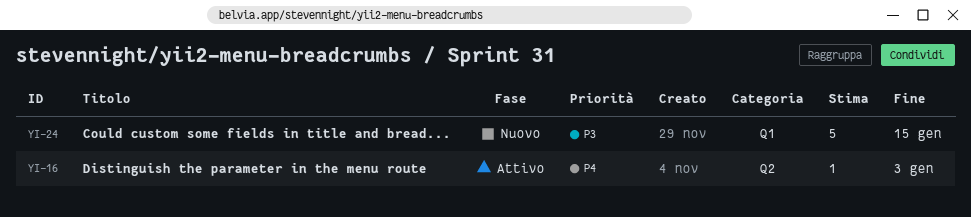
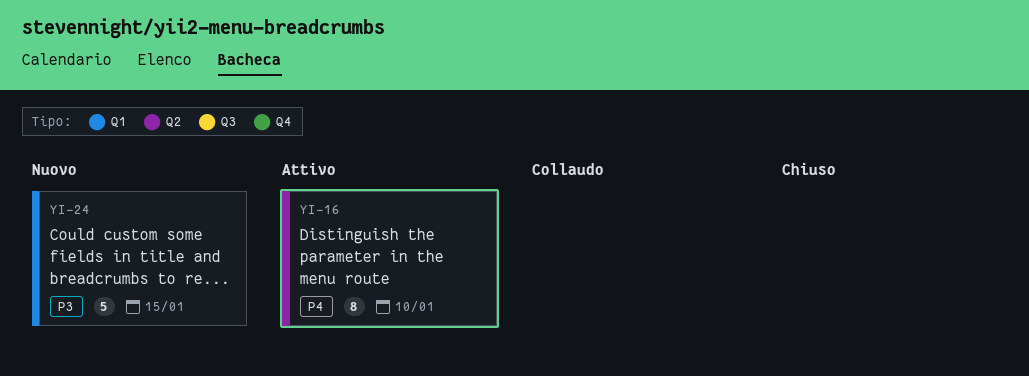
YI-16, estimate: 1 -> 8
YI-16, due: Jan 3 -> Jan 10

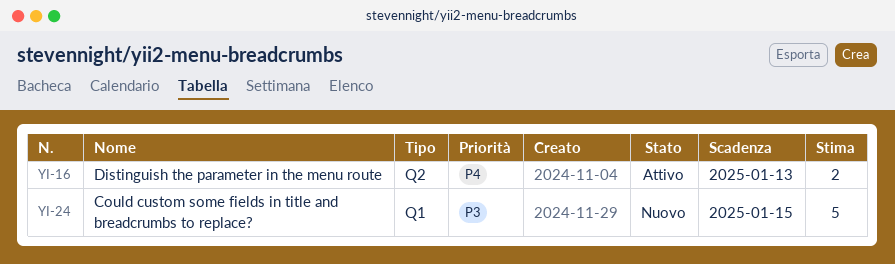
YI-16, estimate: 8 -> 2
YI-16, due: Jan 10 -> Jan 13

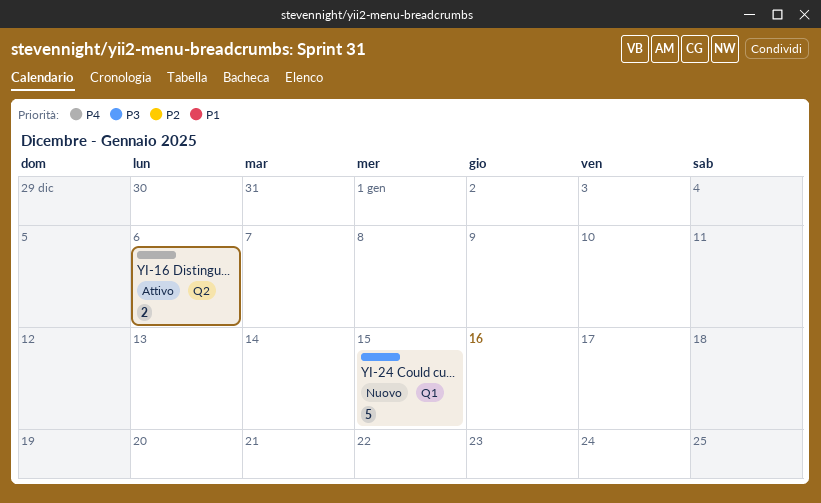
YI-16, due: Jan 13 -> Jan 6

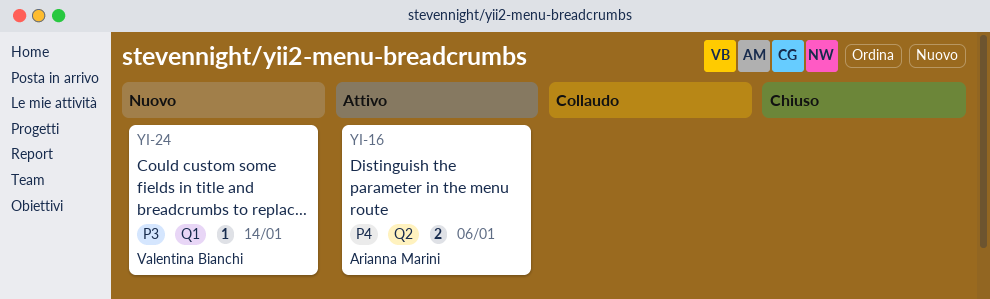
YI-24, estimate: 5 -> 1
YI-24, due: Jan 15 -> Jan 14

